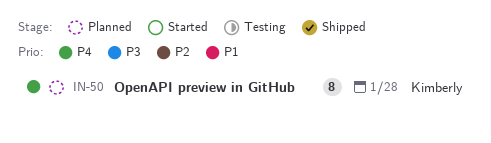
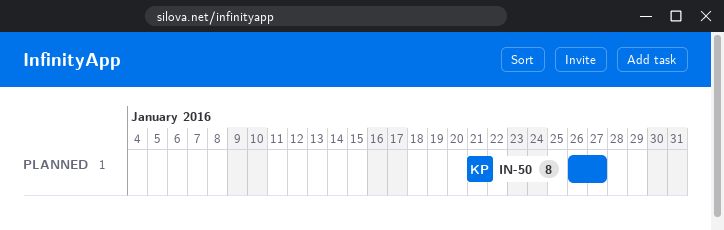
IN-50, due: Jan 28 -> Jan 27

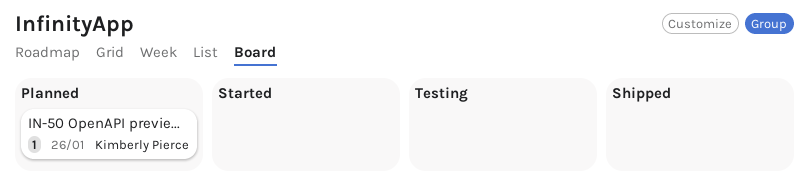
IN-50, estimate: 8 -> 1
IN-50, due: Jan 27 -> Jan 26

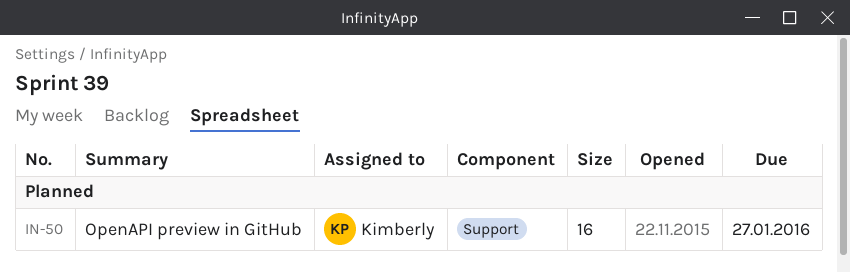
IN-50, estimate: 1 -> 16
IN-50, due: Jan 26 -> Jan 27

